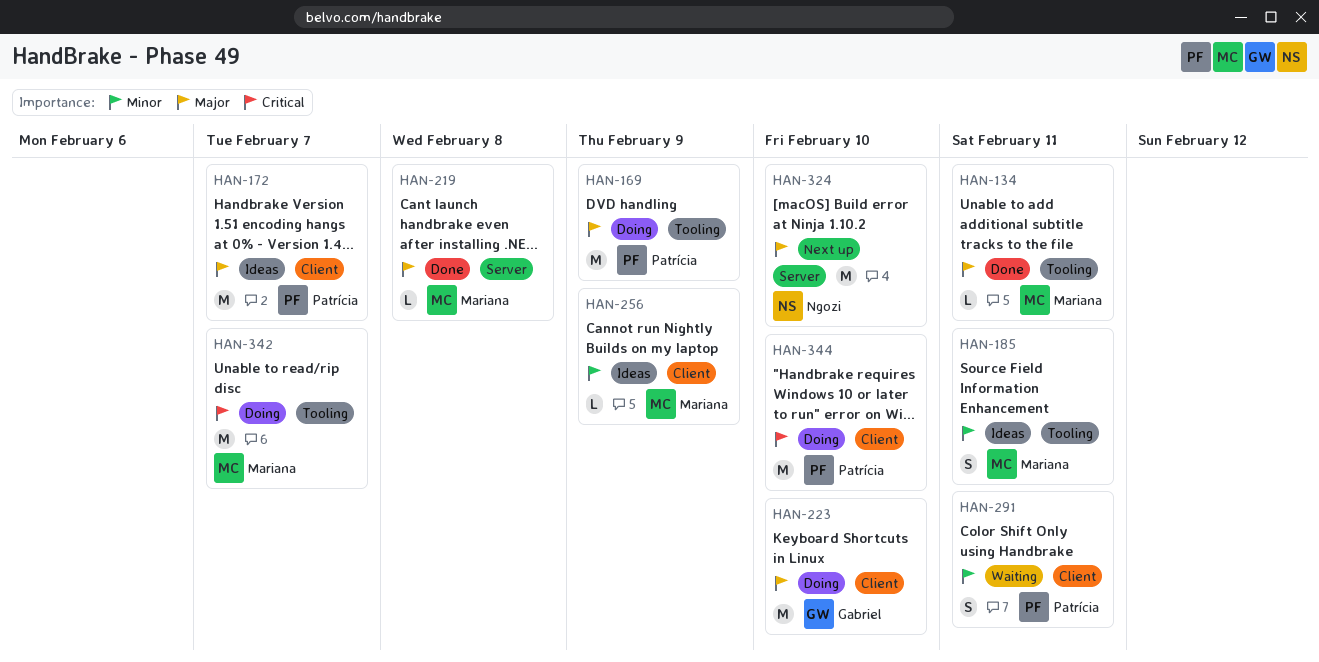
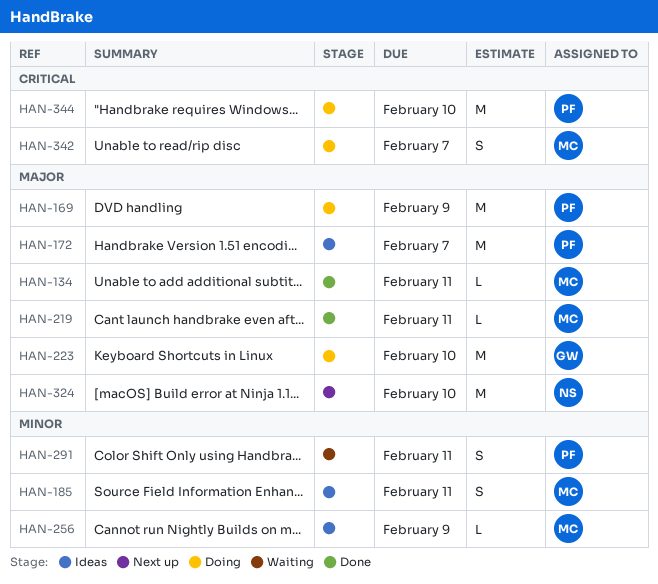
HAN-219, due: Feb 8 -> Feb 11
HAN-342, estimate: M -> S

